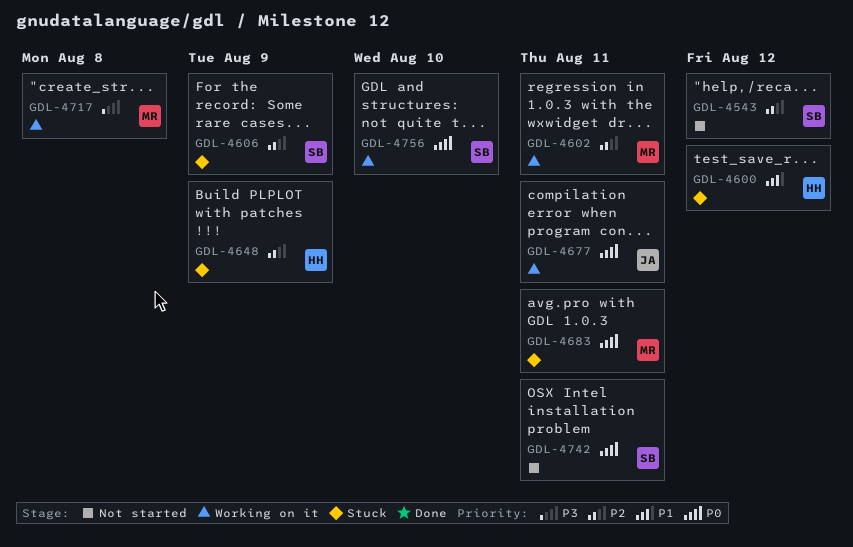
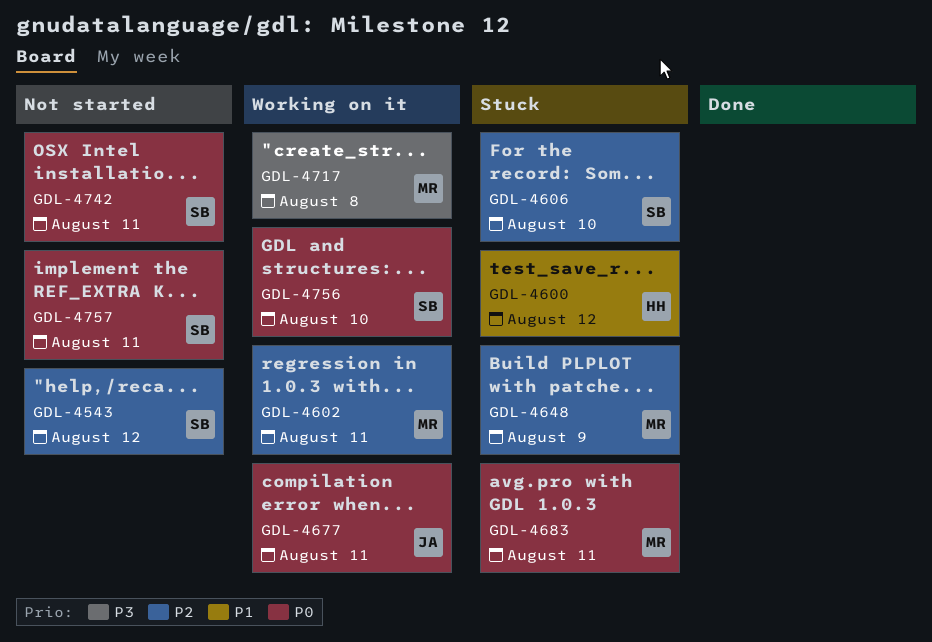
GDL-4606, due: Aug 9 -> Aug 10
GDL-4648, owner: HH -> MR
GDL-4757: none -> present

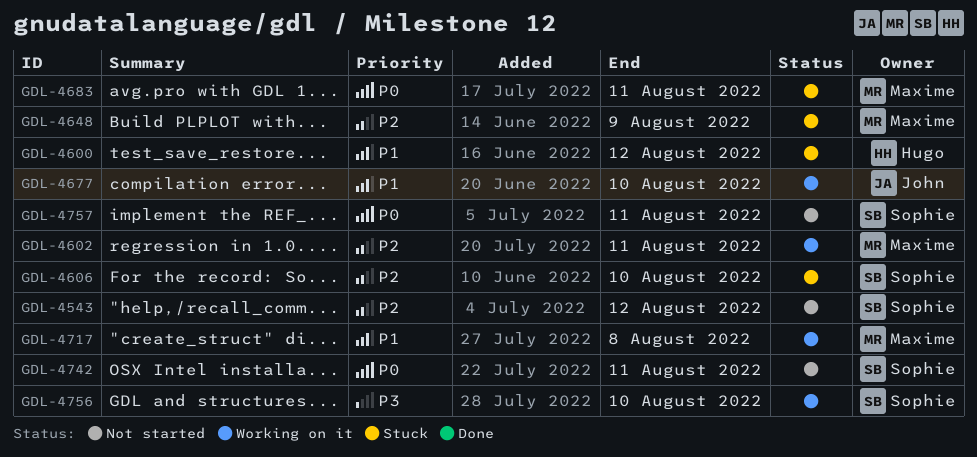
GDL-4677, priority: P0 -> P1
GDL-4677, due: Aug 11 -> Aug 10
GDL-4717, priority: P3 -> P1
GDL-4756, priority: P0 -> P3

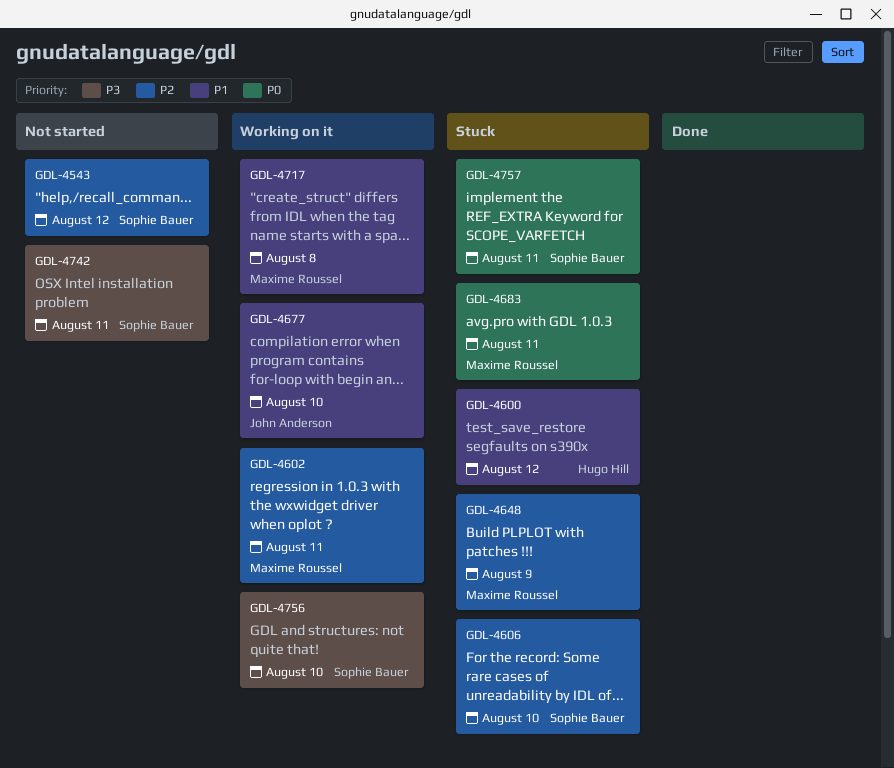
GDL-4742, priority: P0 -> P3
GDL-4757, status: Not started -> Stuck

